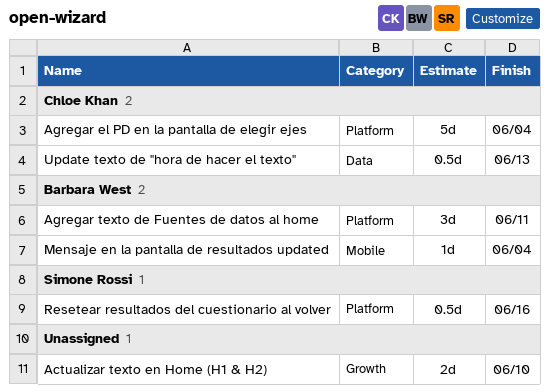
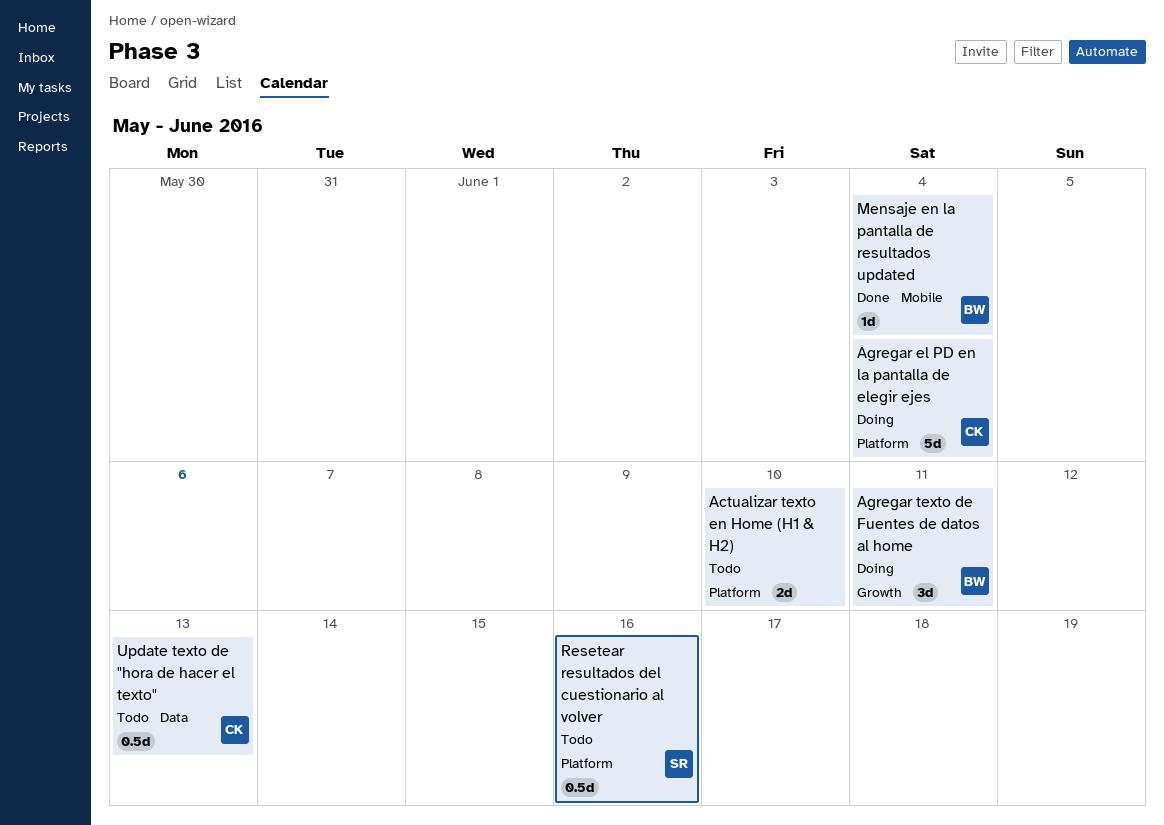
Actualizar texto en Home (H1 & H2), label: Growth -> Platform
Agregar texto de Fuentes de datos al home, label: Platform -> Growth

